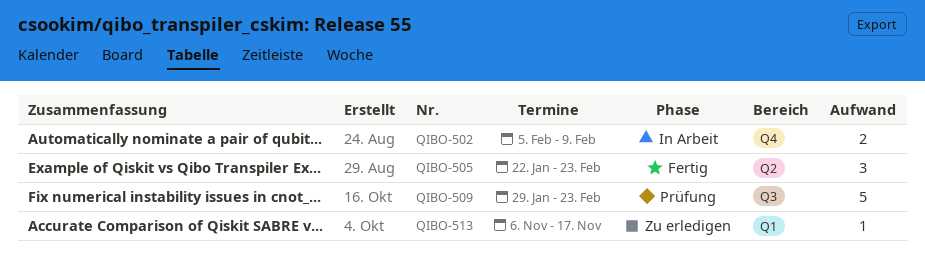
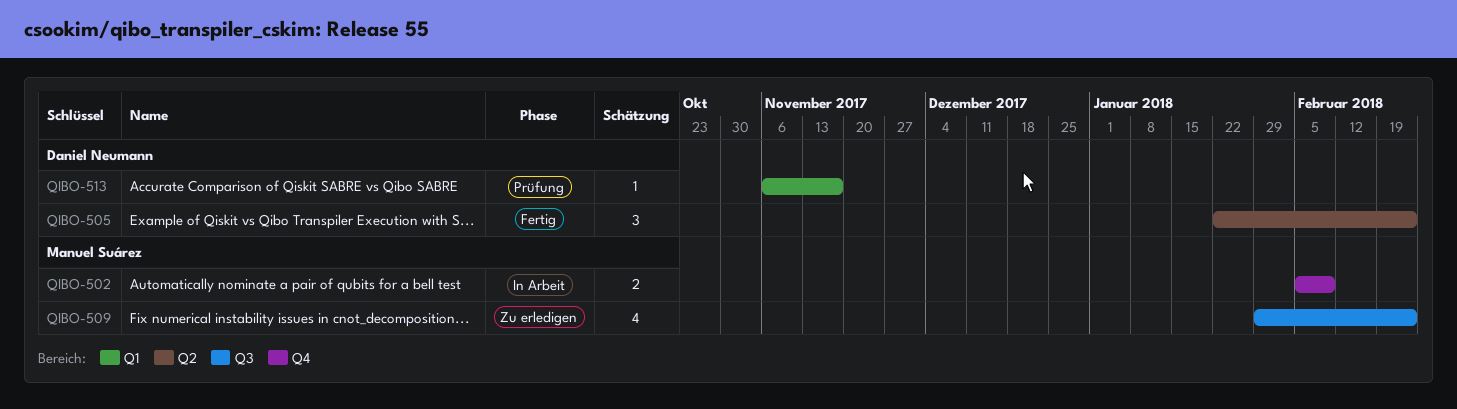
QIBO-509, status: Prüfung -> Zu erledigen
QIBO-509, estimate: 5 -> 4
QIBO-513, status: Zu erledigen -> Prüfung

